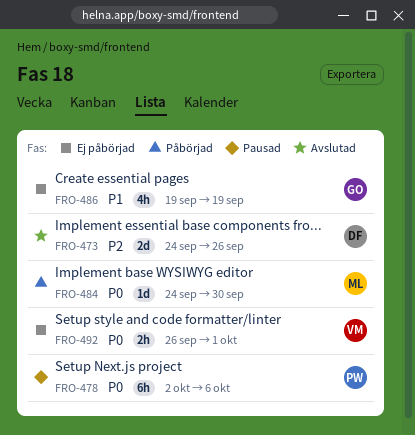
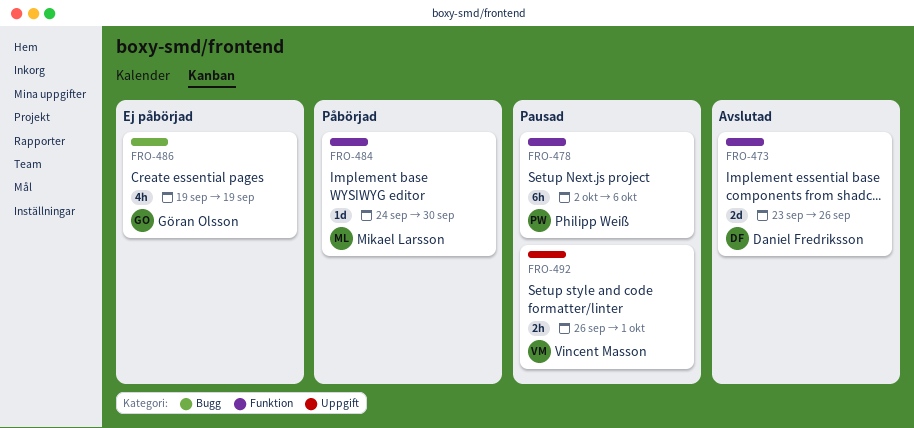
FRO-473, start: Sep 24 -> Sep 23
FRO-492, status: Ej påbörjad -> Pausad

